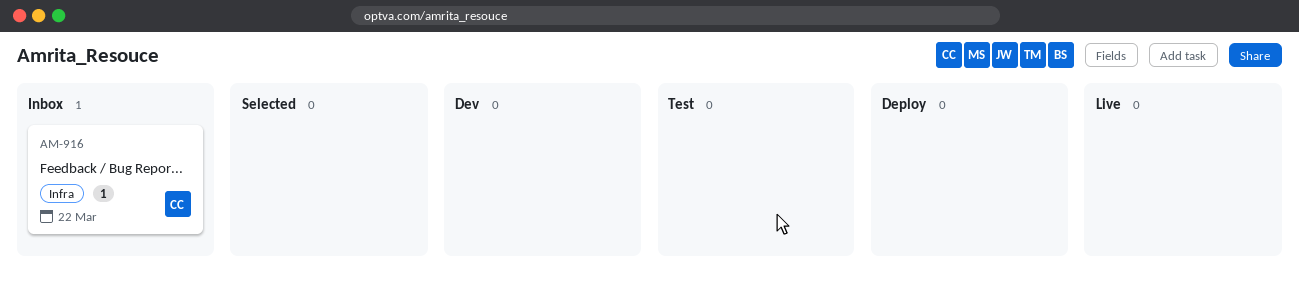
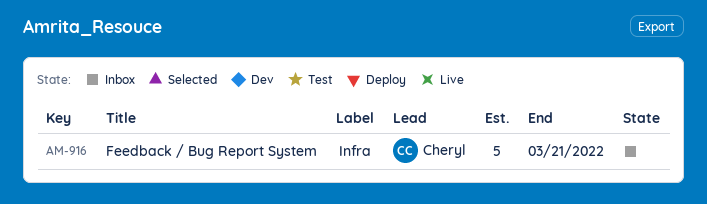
AM-916, estimate: 1 -> 5
AM-916, due: Mar 22 -> Mar 21

